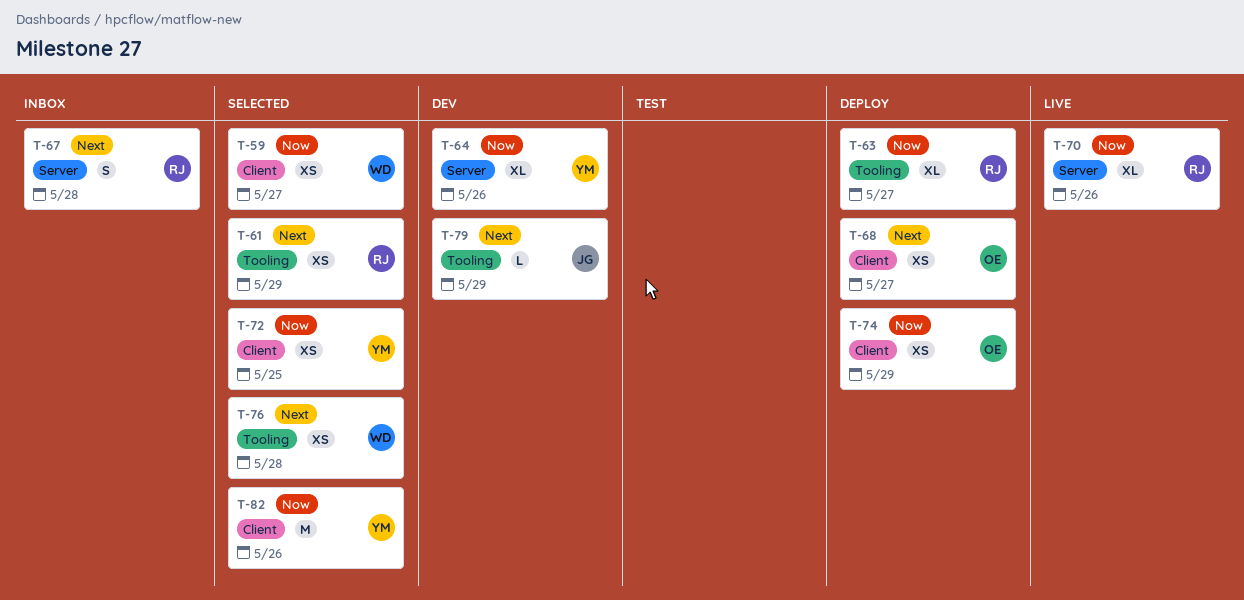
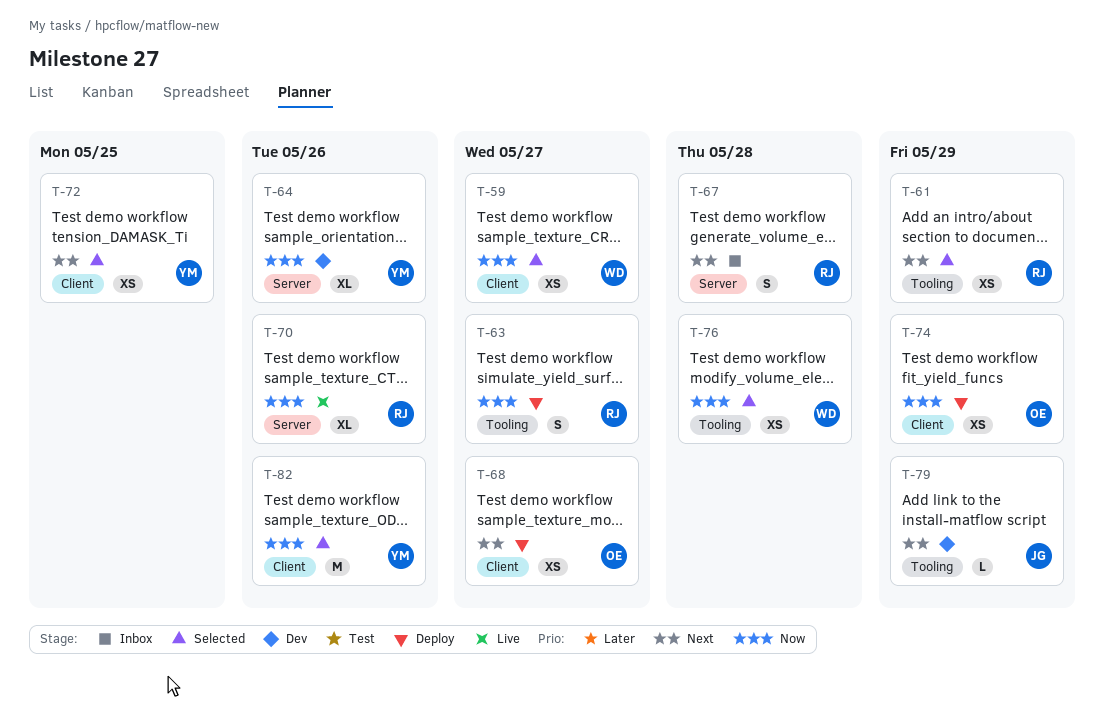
T-63, estimate: XL -> S
T-72, priority: Now -> Next
T-76, priority: Next -> Now

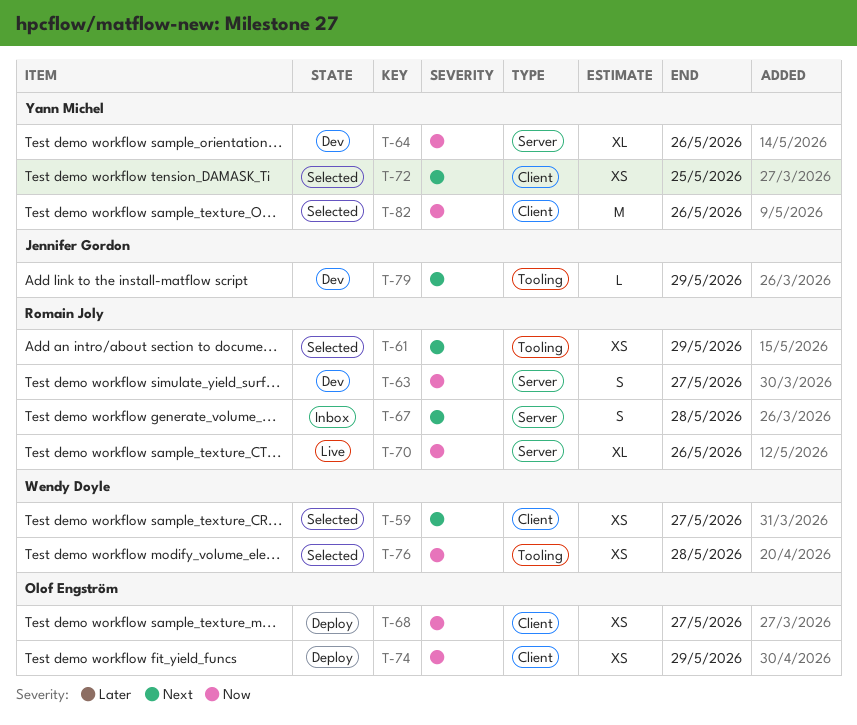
T-59, priority: Now -> Next
T-63, status: Deploy -> Dev
T-63, label: Tooling -> Server
T-68, priority: Next -> Now

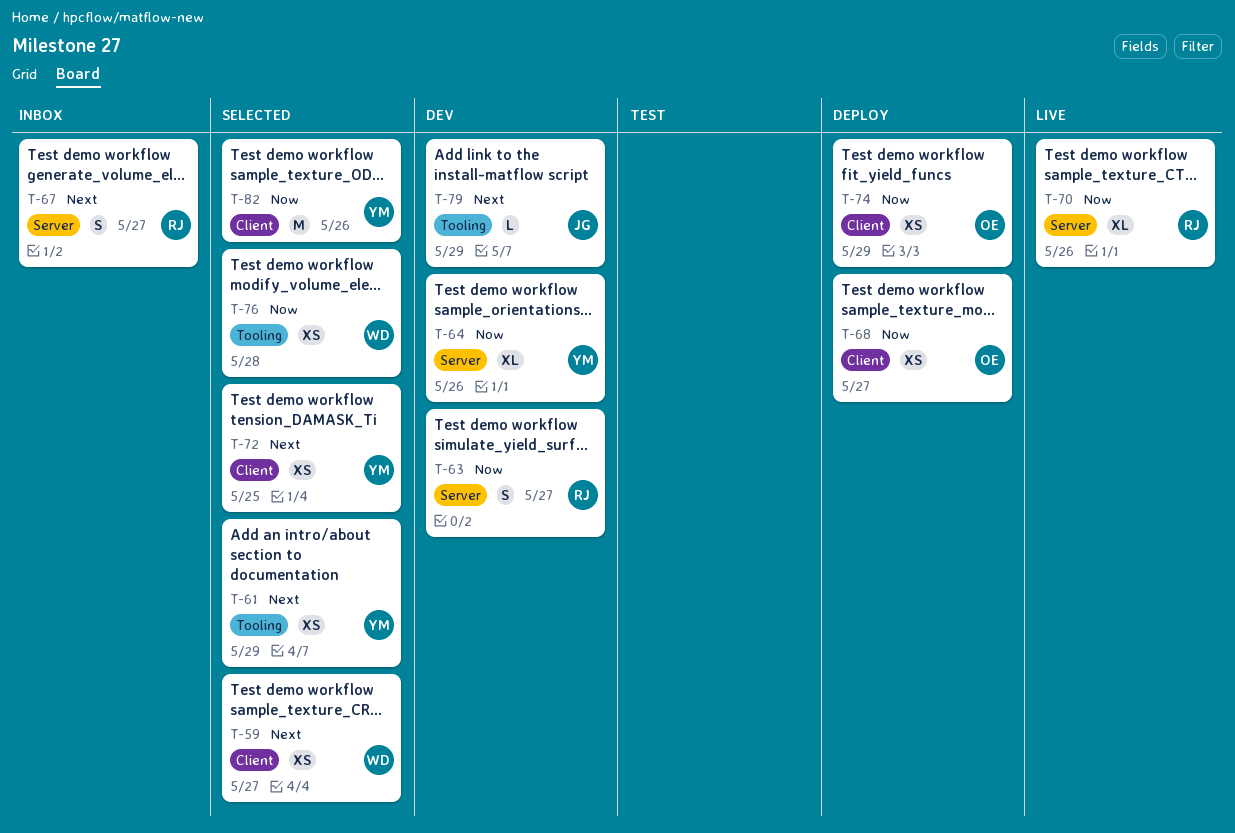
T-61, owner: Romain Joly -> Yann Michel
T-67, due: May 28 -> May 27

